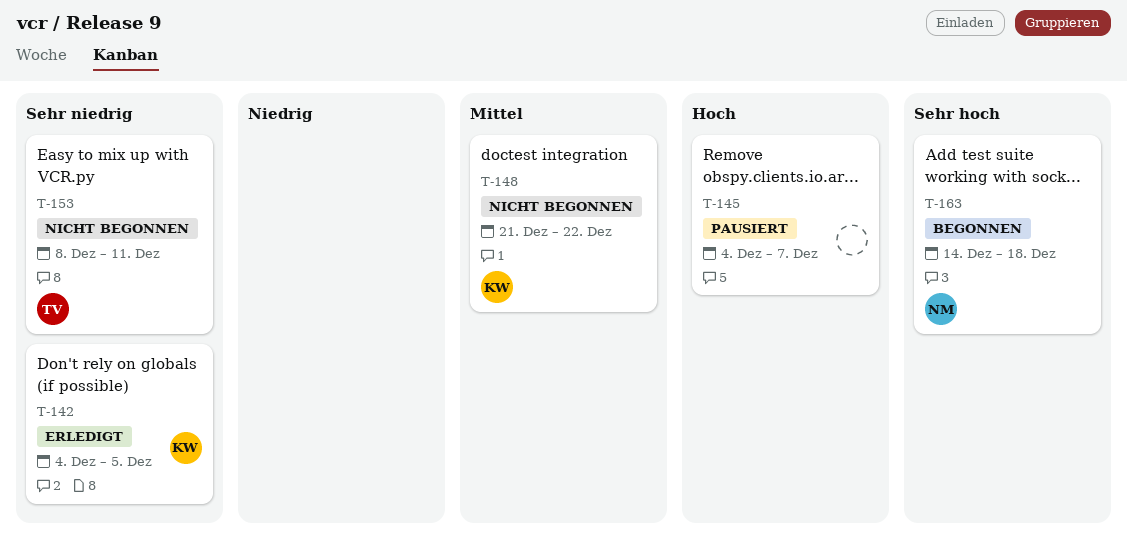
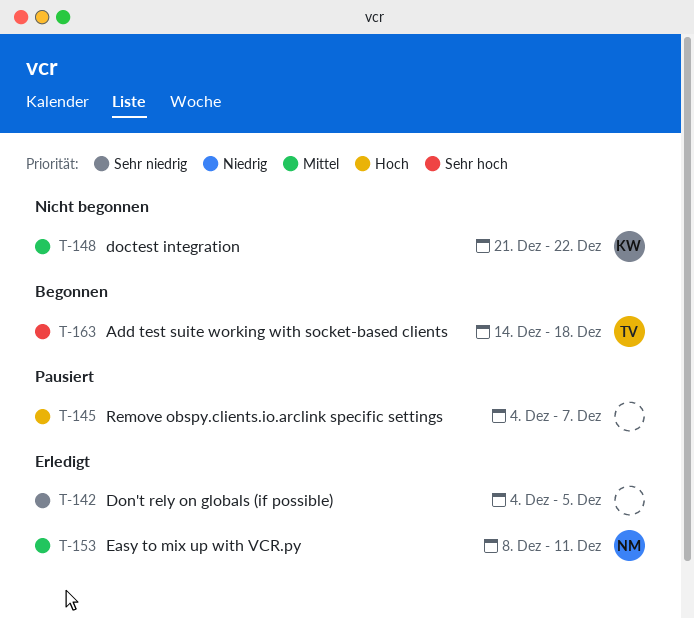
T-142, owner: KW -> none
T-153, status: Nicht begonnen -> Erledigt
T-153, owner: TV -> NM
T-153, priority: Sehr niedrig -> Mittel
T-163, owner: NM -> TV

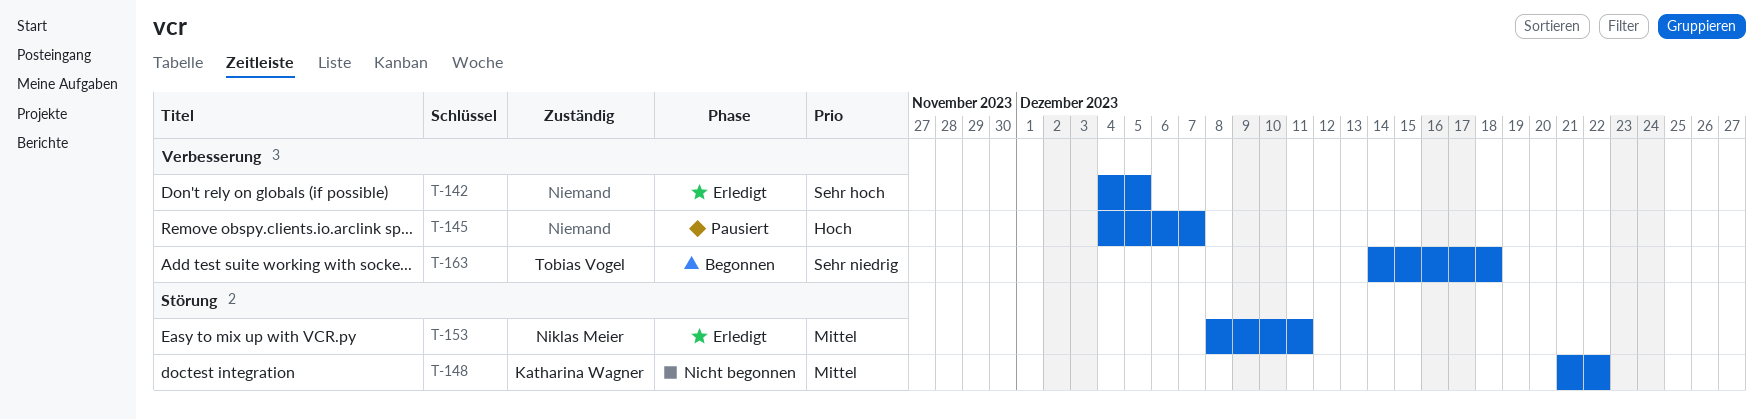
T-142, priority: Sehr niedrig -> Sehr hoch
T-163, priority: Sehr hoch -> Sehr niedrig

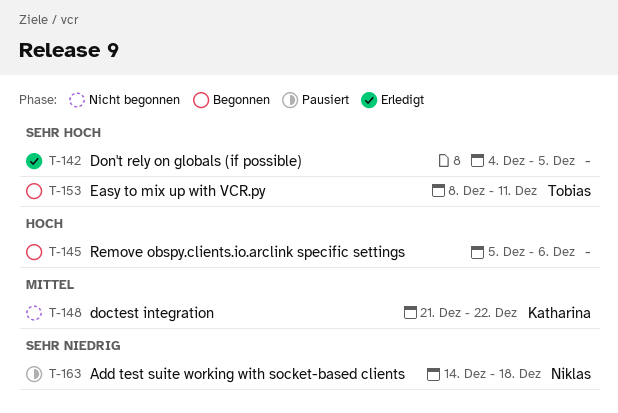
T-145, status: Pausiert -> Begonnen
T-145, start: Dec 4 -> Dec 5
T-145, due: Dec 7 -> Dec 6
T-153, status: Erledigt -> Begonnen
T-153, owner: Niklas Meier -> Tobias Vogel
T-153, priority: Mittel -> Sehr hoch
T-163, status: Begonnen -> Pausiert
T-163, owner: Tobias Vogel -> Niklas Meier

